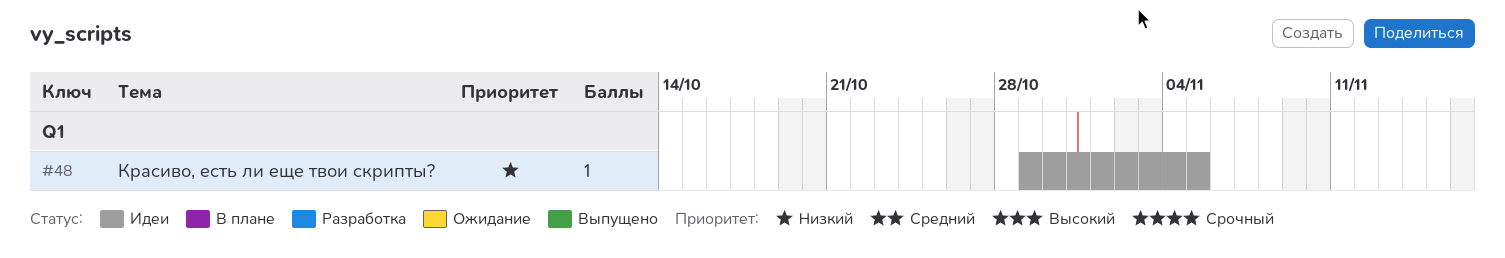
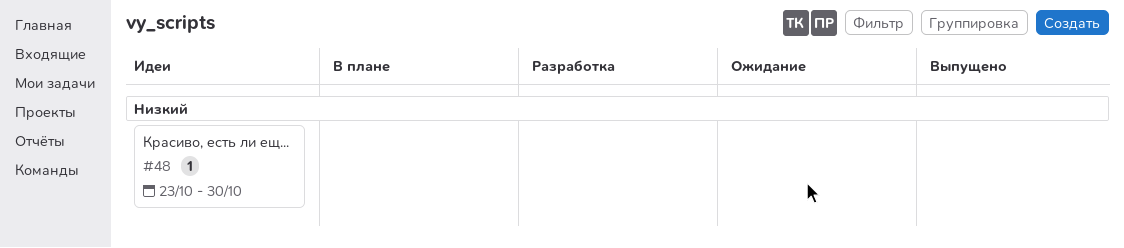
#48, start: Oct 29 -> Oct 23
#48, due: Nov 5 -> Oct 30

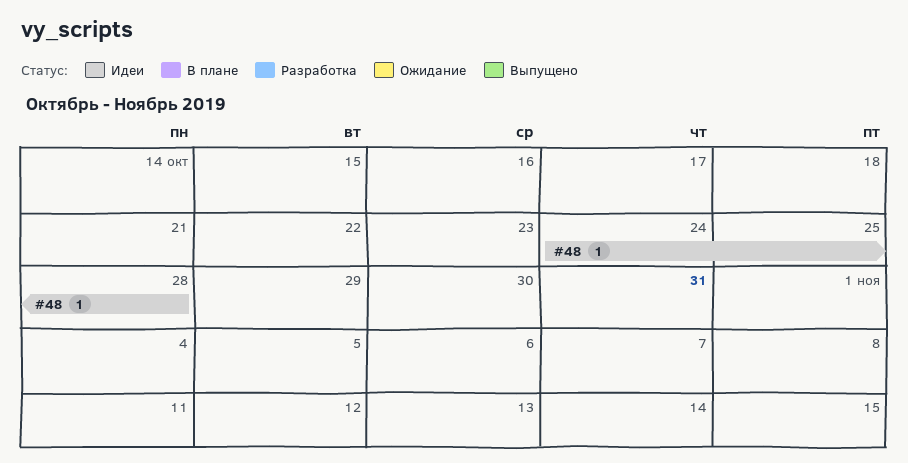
#48, start: Oct 23 -> Oct 24
#48, due: Oct 30 -> Oct 28

